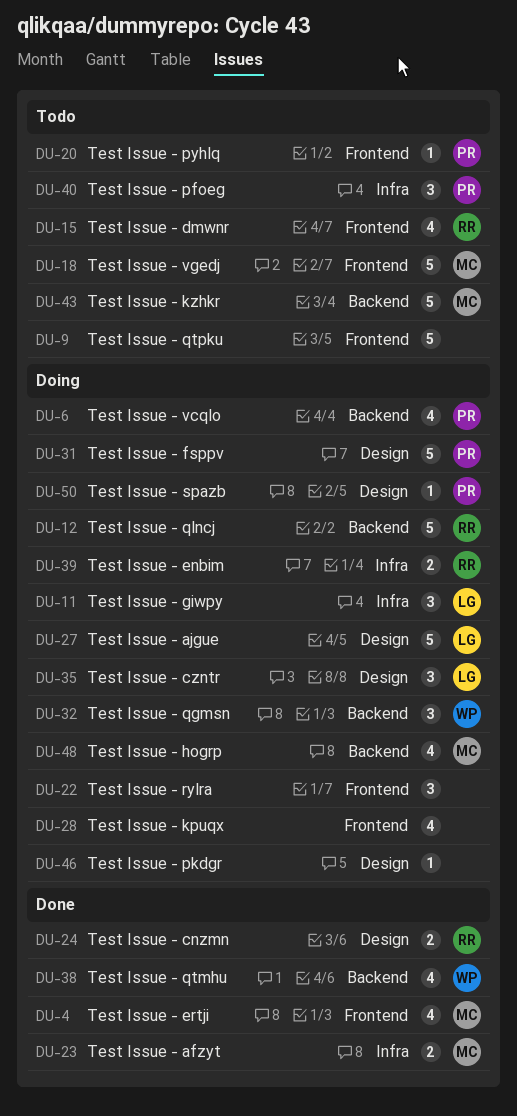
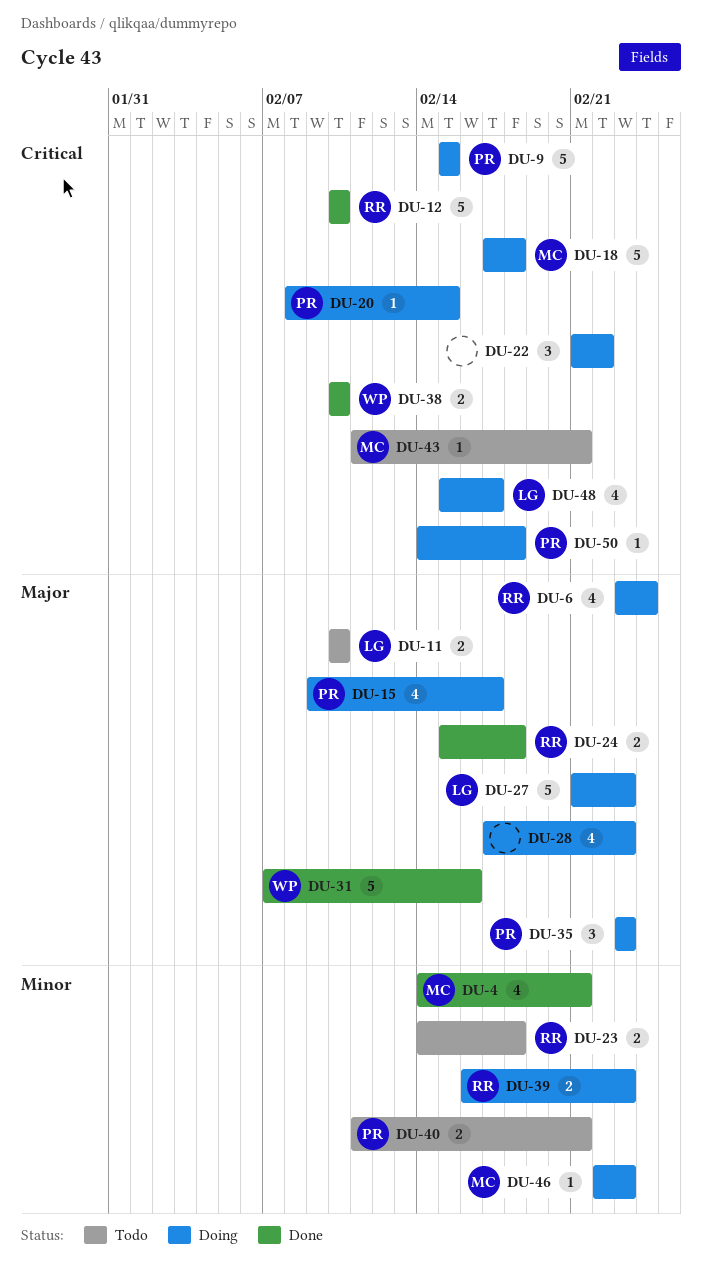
DU-6, owner: PR -> RR
DU-9, status: Todo -> Doing
DU-9, owner: none -> PR
DU-11, status: Doing -> Todo
DU-11, estimate: 3 -> 2
DU-12, status: Doing -> Done
DU-15, status: Todo -> Doing
DU-15, owner: RR -> PR
DU-18, status: Todo -> Doing
DU-20, status: Todo -> Doing
DU-23, status: Done -> Todo
DU-23, owner: MC -> RR
DU-31, status: Doing -> Done
DU-31, owner: PR -> WP
DU-32: present -> none
DU-35, owner: LG -> PR
DU-38, estimate: 4 -> 2
DU-40, estimate: 3 -> 2
DU-43, estimate: 5 -> 1
DU-46, owner: none -> MC
DU-48, owner: MC -> LG

